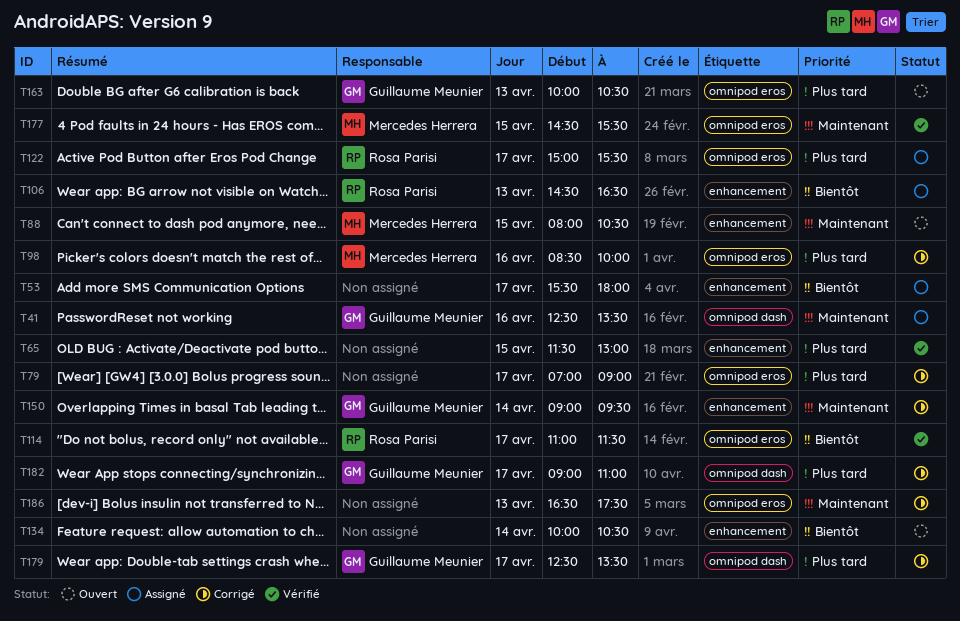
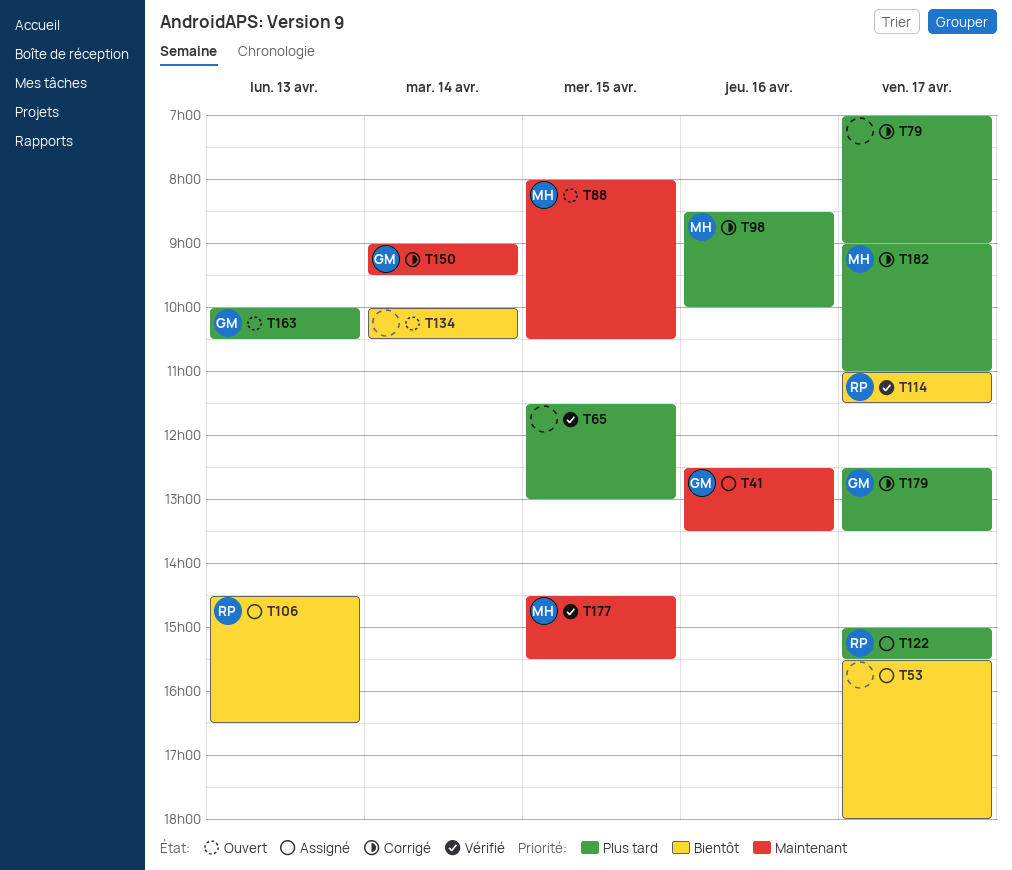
T182, owner: Guillaume Meunier -> Mercedes Herrera
T186: present -> none

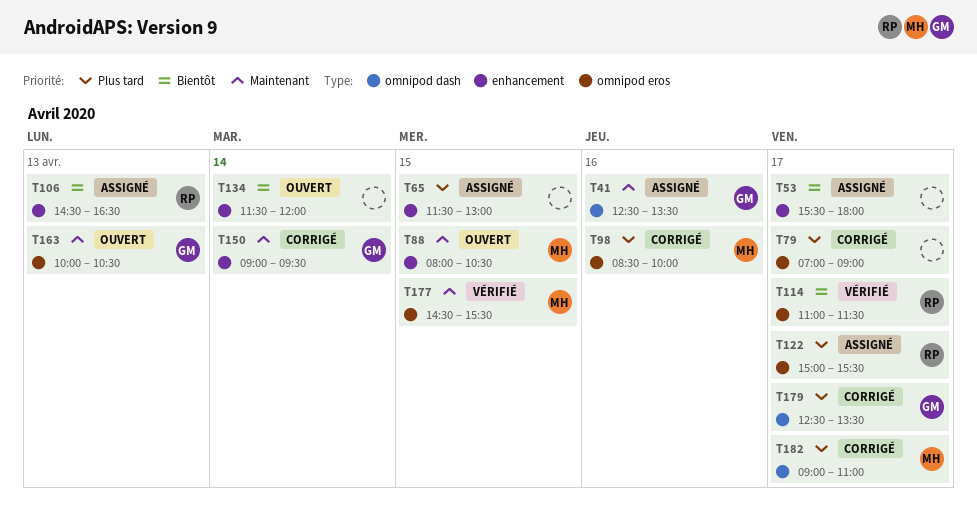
T65, status: Vérifié -> Assigné
T134, begins: 10:00 -> 11:30
T134, ends: 10:30 -> 12:00
T163, priority: Plus tard -> Maintenant

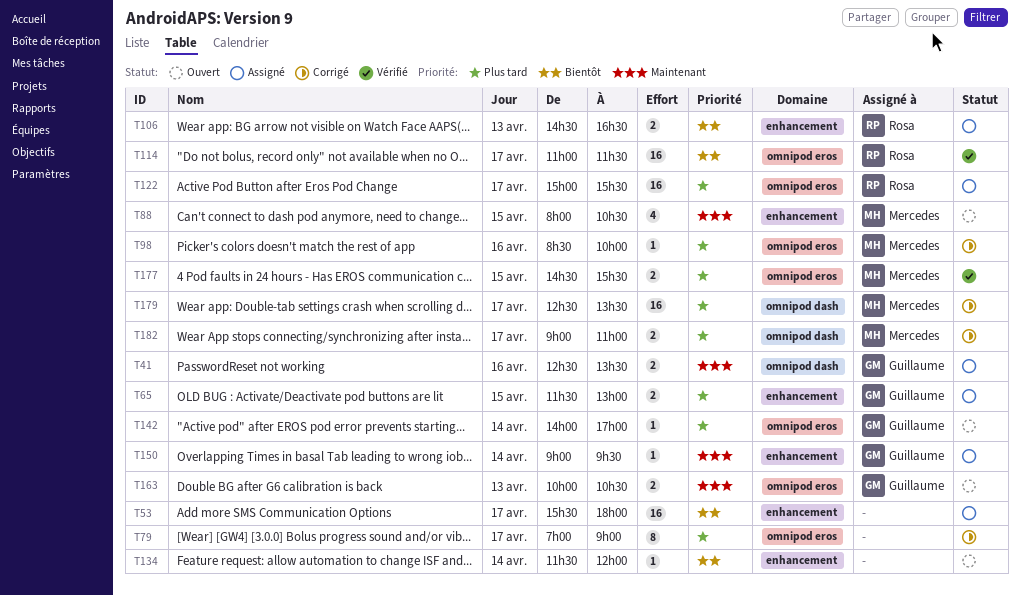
T65, owner: none -> Guillaume
T142: none -> present
T150, status: Corrigé -> Assigné
T177, priority: Maintenant -> Plus tard
T179, owner: Guillaume -> Mercedes

